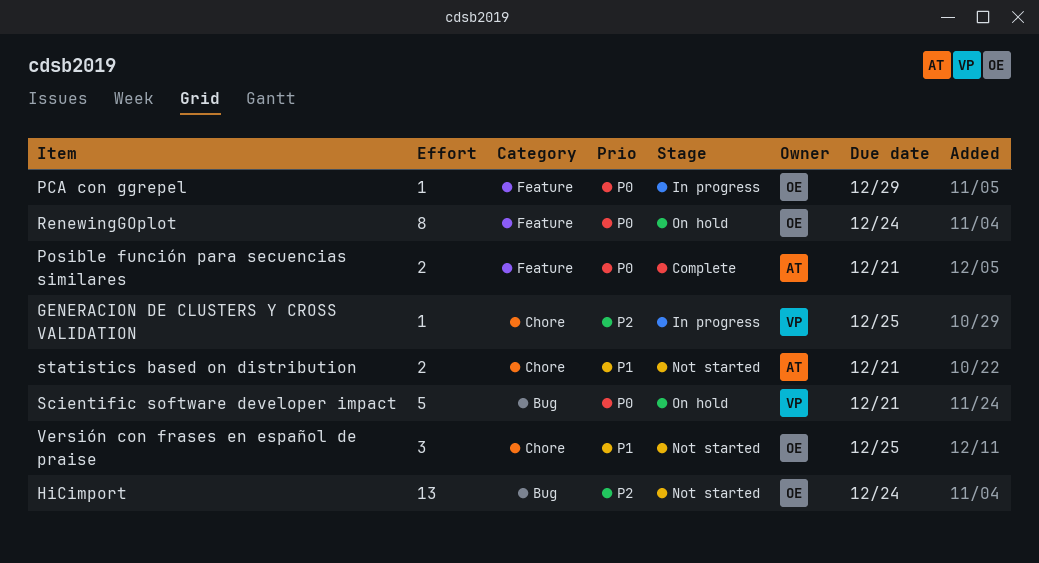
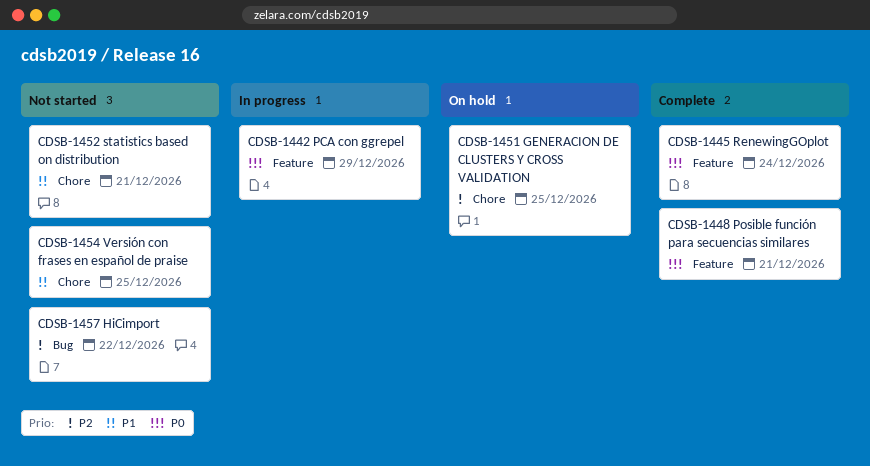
GENERACION DE CLUSTERS Y CROSS VALIDATION, status: In progress -> On hold
HiCimport, due: Dec 24 -> Dec 22
RenewingGOplot, status: On hold -> Complete
Scientific software developer impact: present -> none

